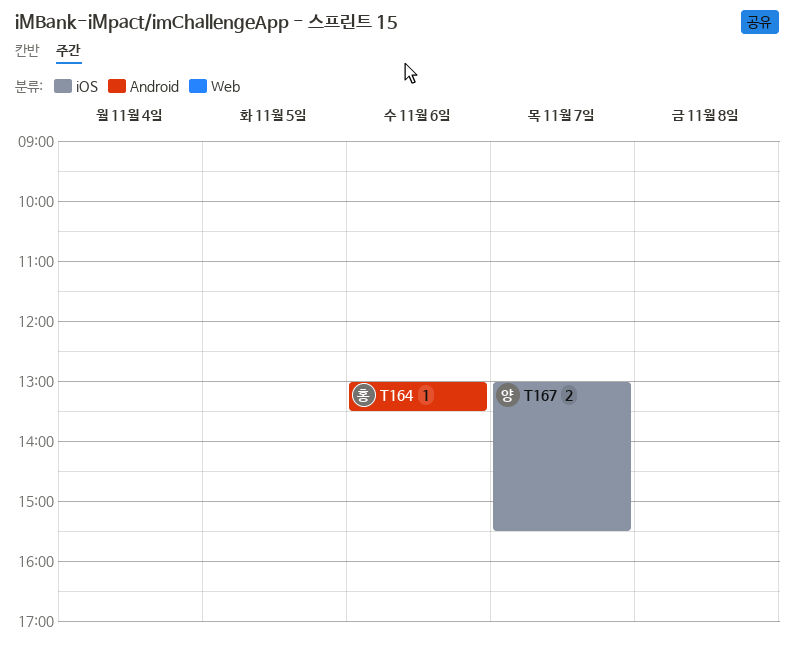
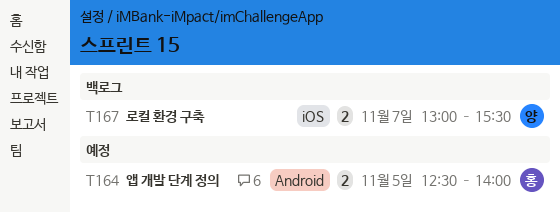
T164, estimate: 1 -> 2
T164, day: Nov 6 -> Nov 5
T164, begins: 13:00 -> 12:30
T164, ends: 13:30 -> 14:00

